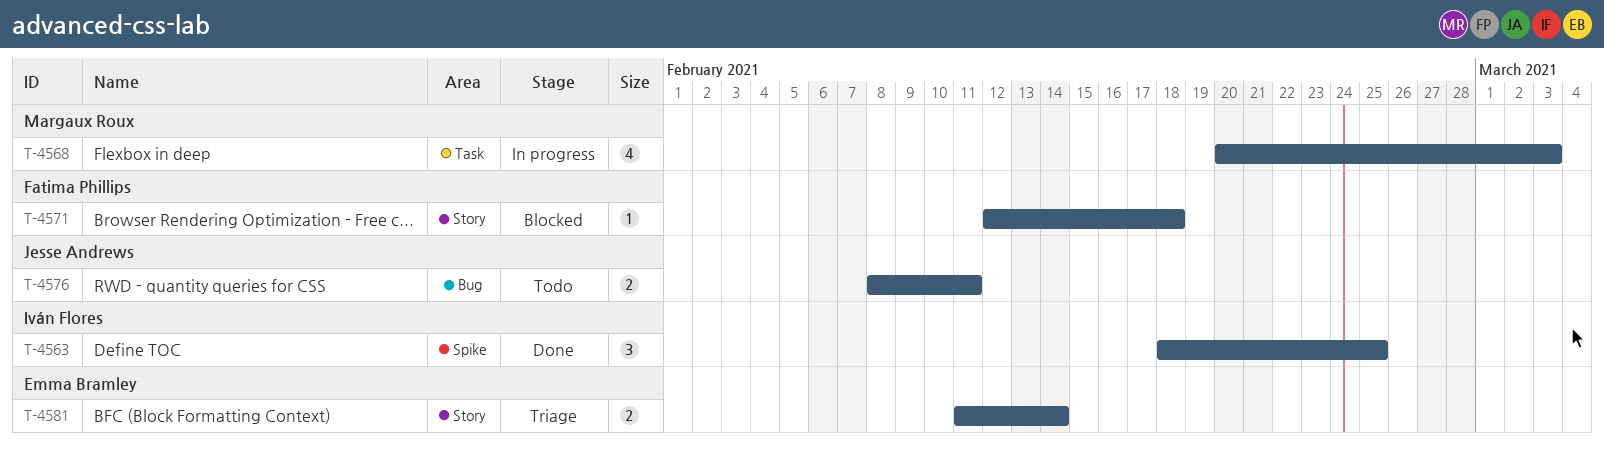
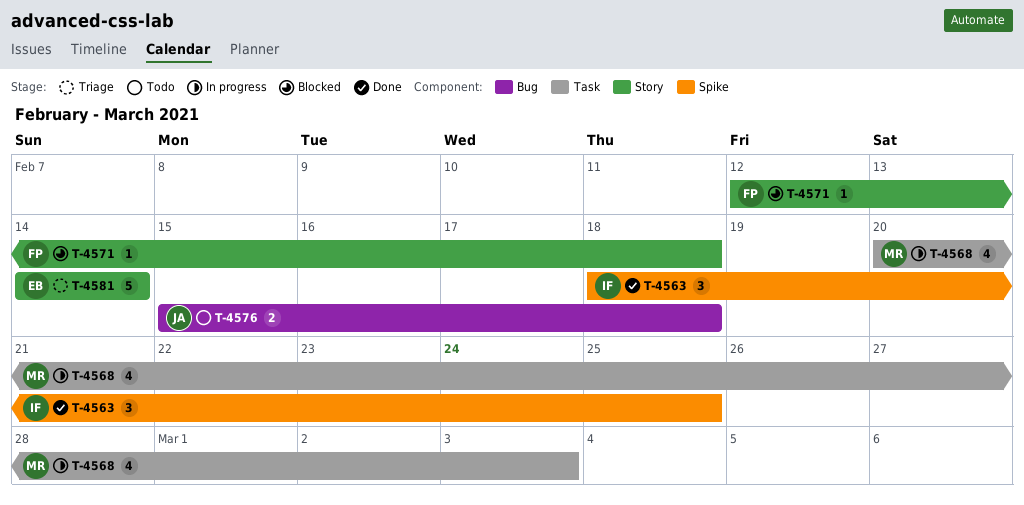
T-4576, start: Feb 8 -> Feb 15
T-4576, due: Feb 11 -> Feb 18
T-4581, estimate: 2 -> 5
T-4581, start: Feb 11 -> Feb 14

